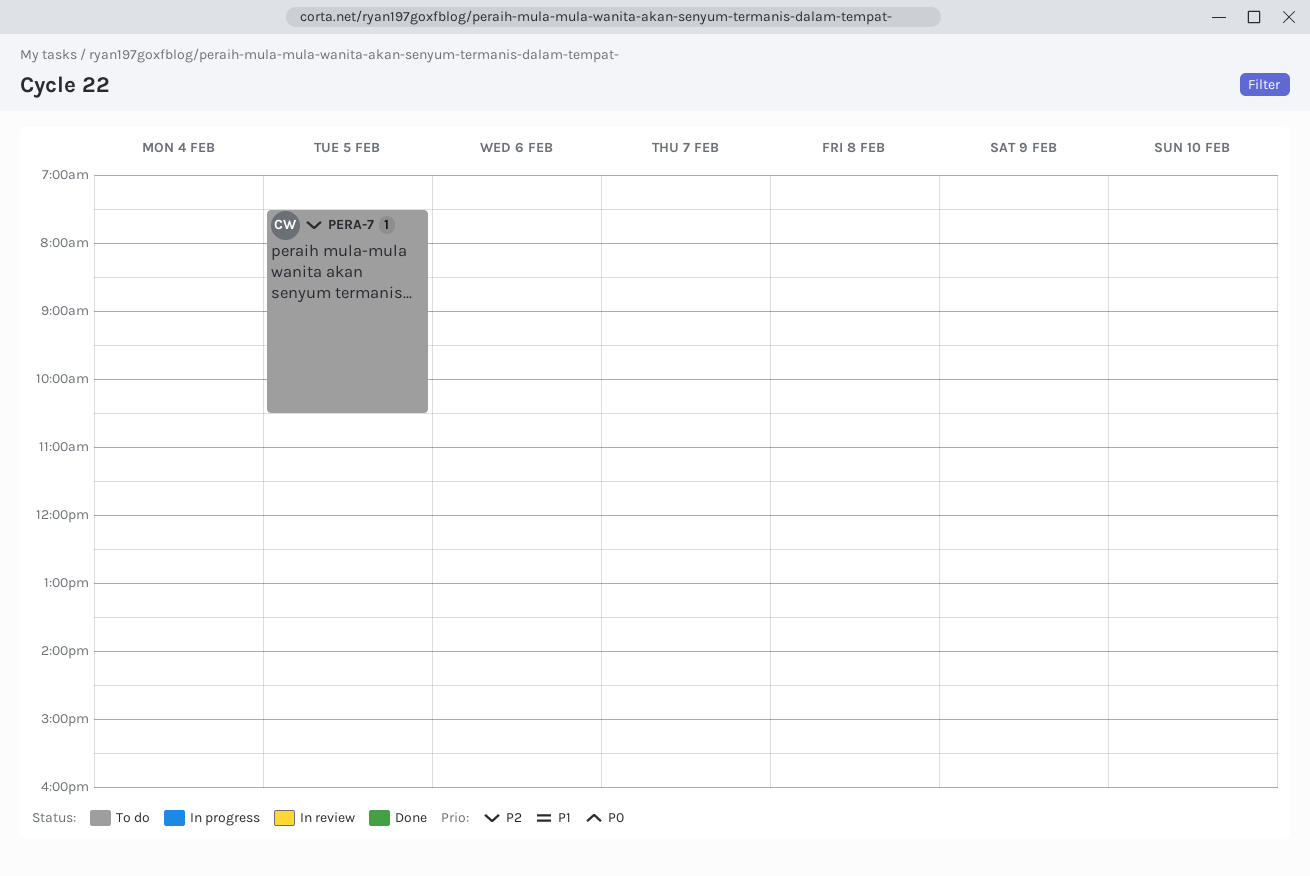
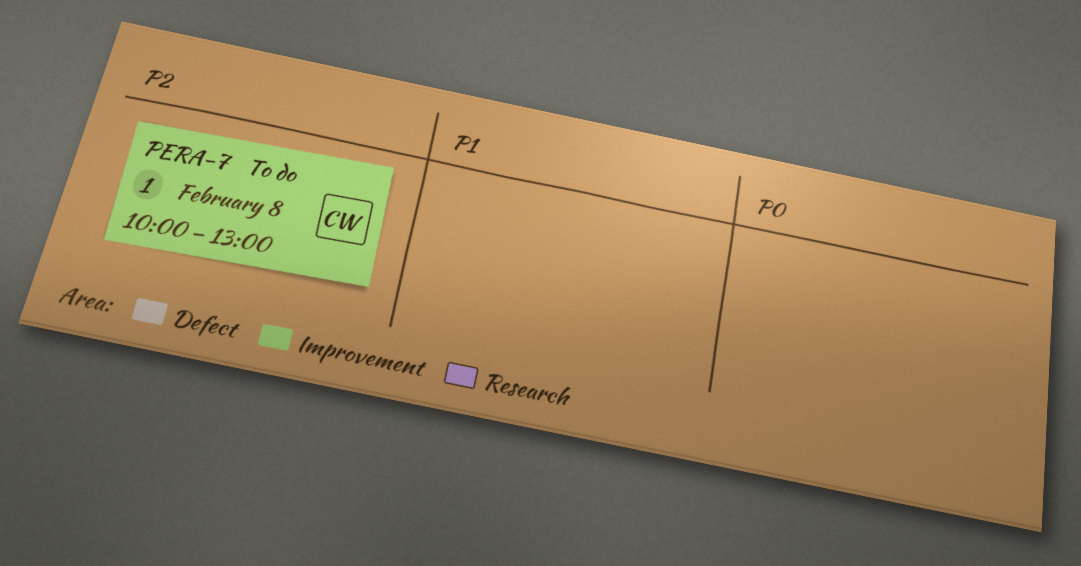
PERA-7, day: Feb 5 -> Feb 8
PERA-7, begins: 07:30 -> 10:00
PERA-7, ends: 10:30 -> 13:00

